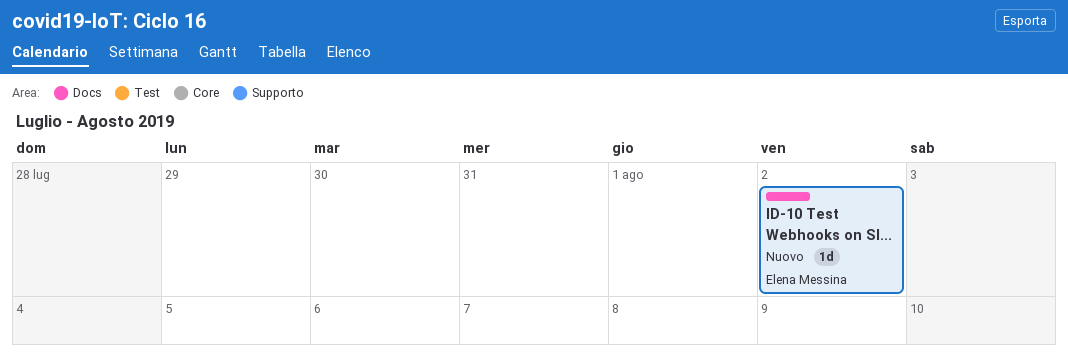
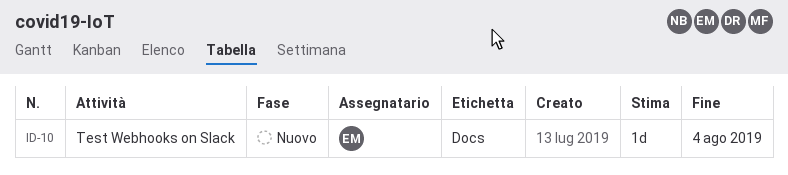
ID-10, due: Aug 2 -> Aug 4

